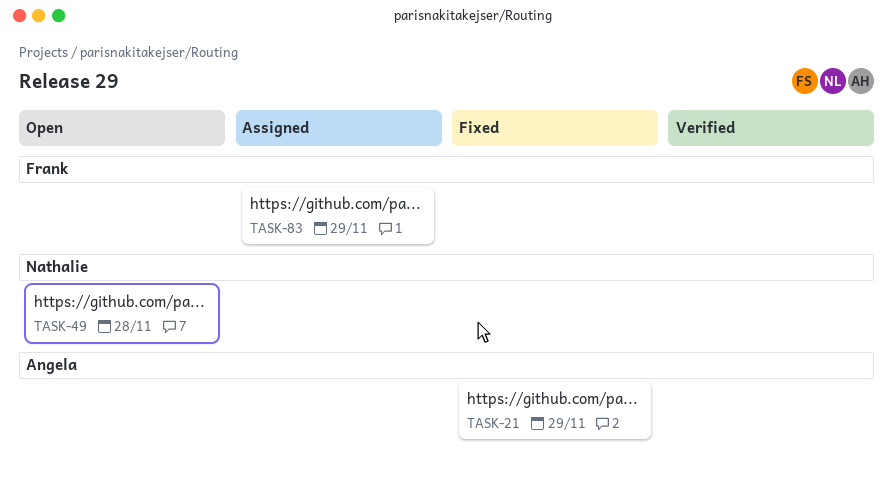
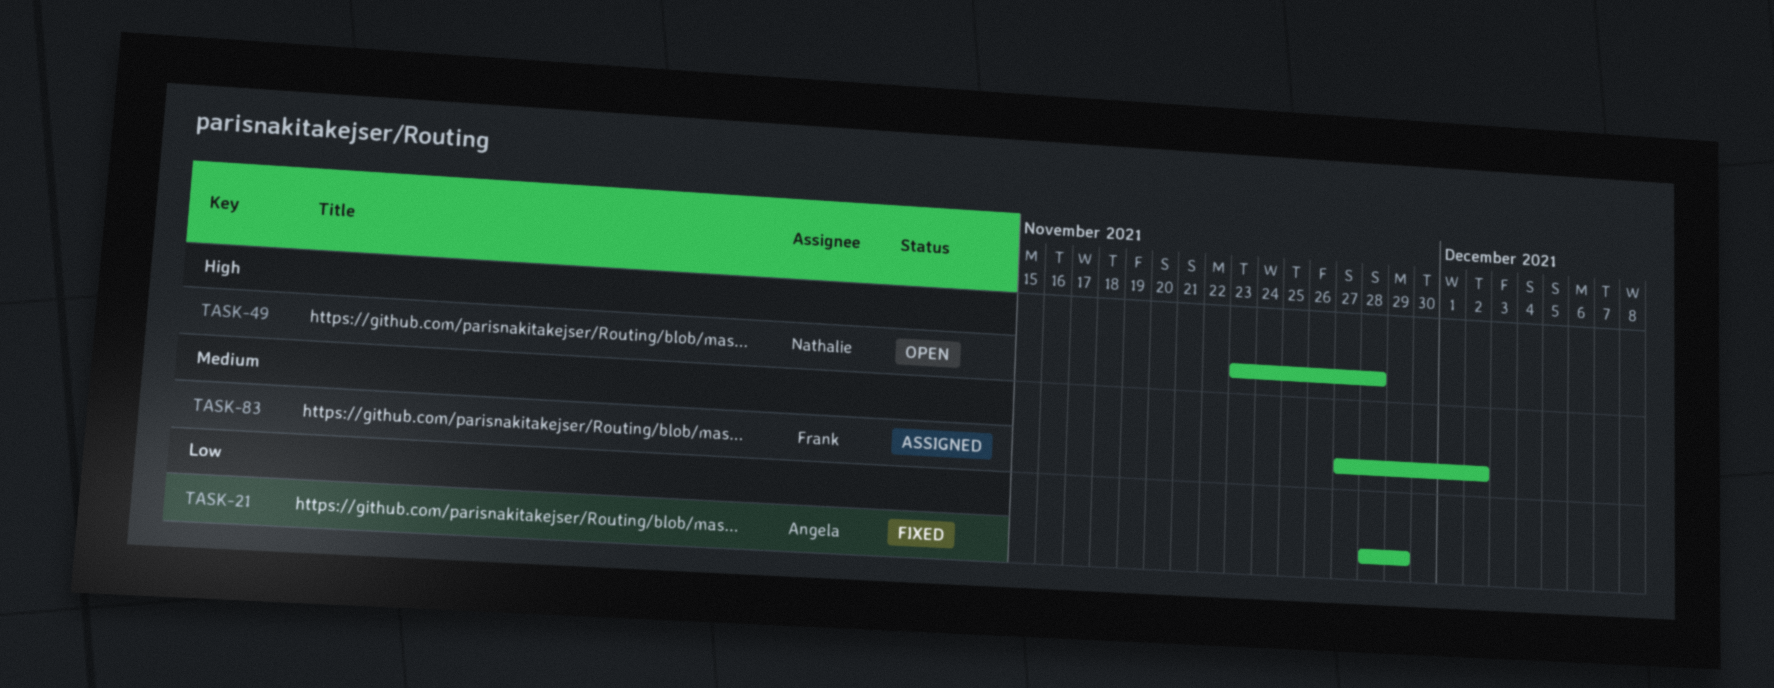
TASK-83, due: Nov 29 -> Dec 2

